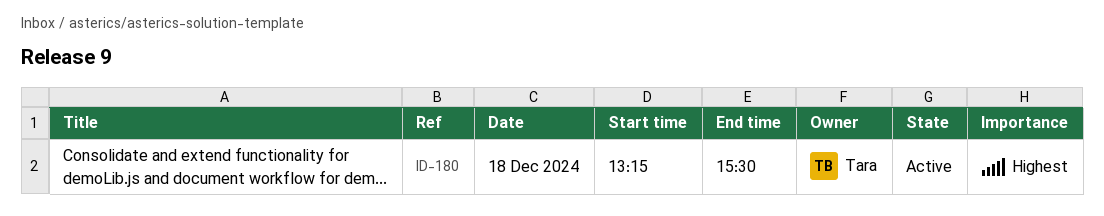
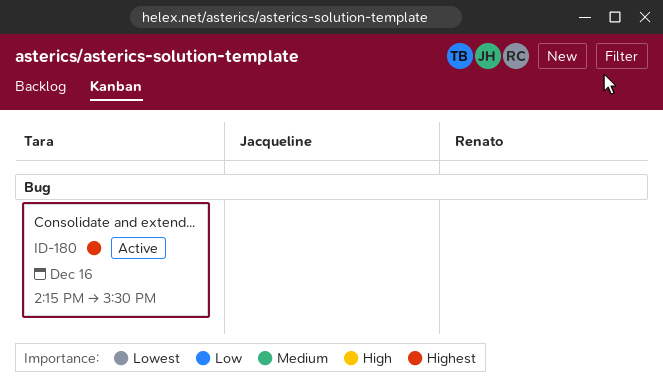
ID-180, day: Dec 18 -> Dec 16
ID-180, begins: 13:15 -> 14:15

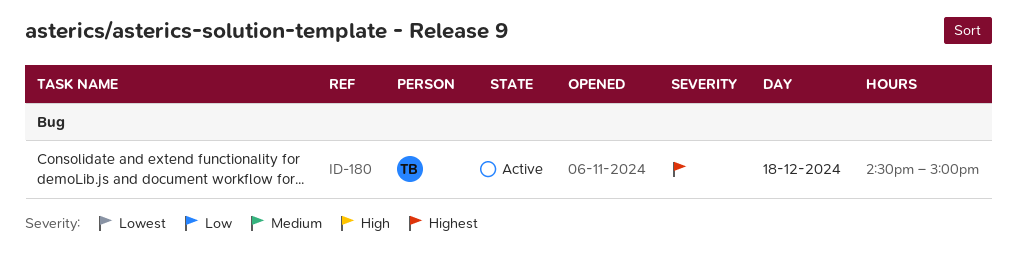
ID-180, day: Dec 16 -> Dec 18
ID-180, begins: 14:15 -> 14:30
ID-180, ends: 15:30 -> 15:00

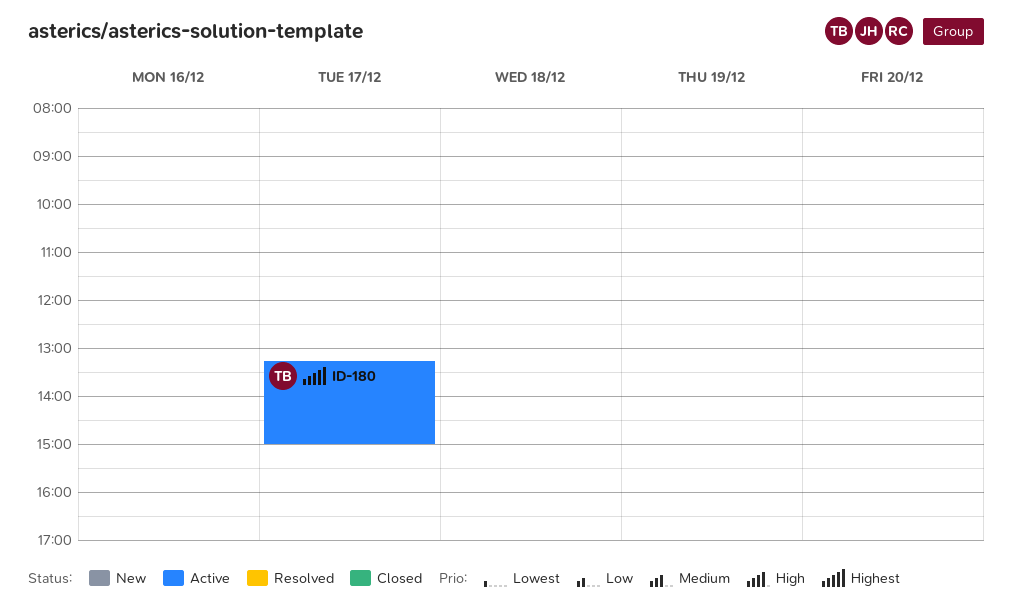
ID-180, day: Dec 18 -> Dec 17
ID-180, begins: 14:30 -> 13:15

